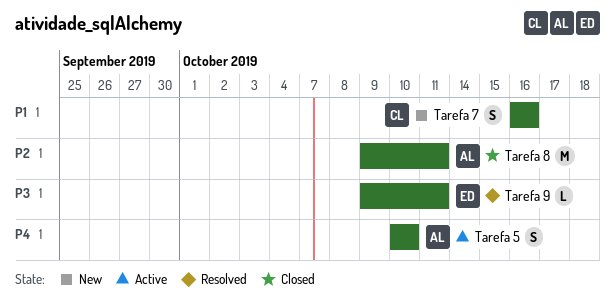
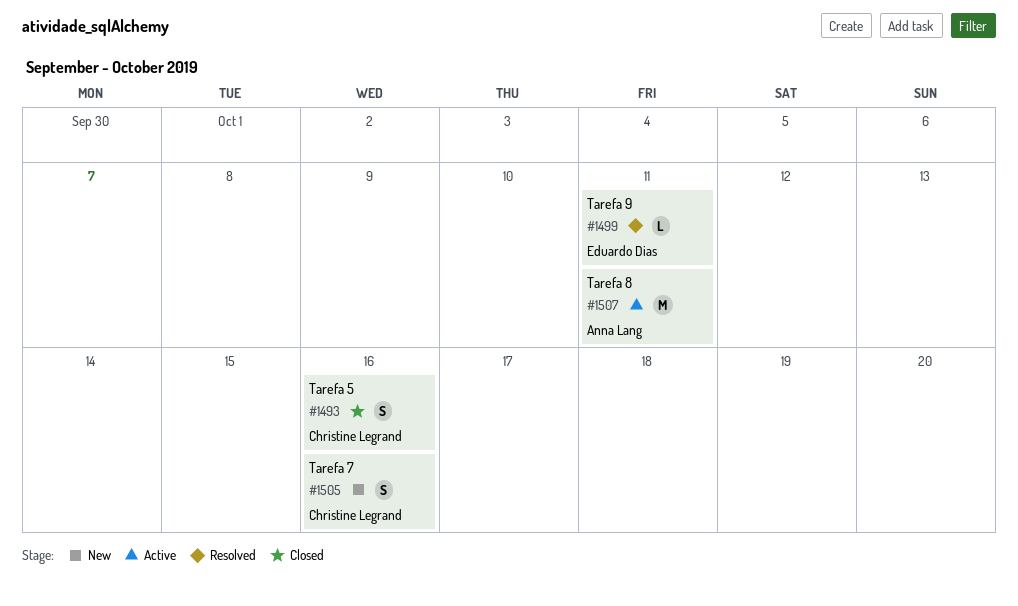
Tarefa 5, status: Active -> Closed
Tarefa 5, owner: Anna Lang -> Christine Legrand
Tarefa 5, due: Oct 10 -> Oct 16
Tarefa 8, status: Closed -> Active

